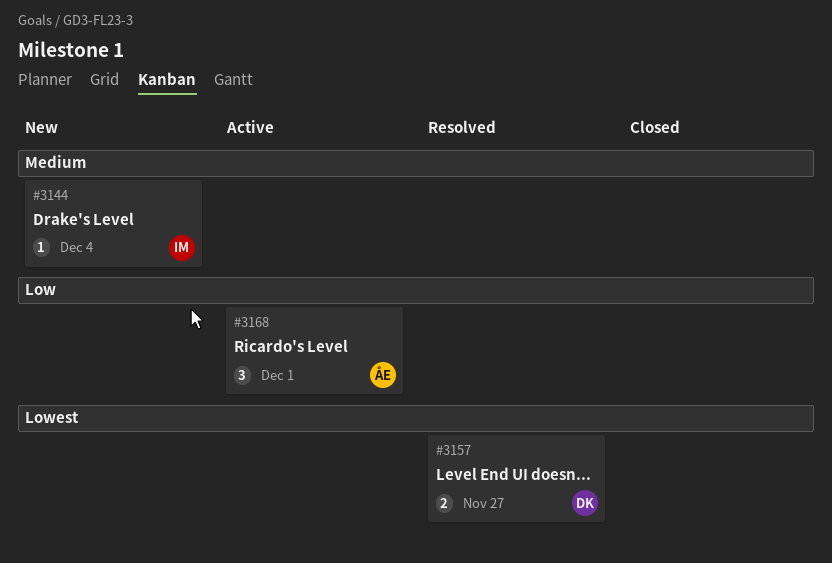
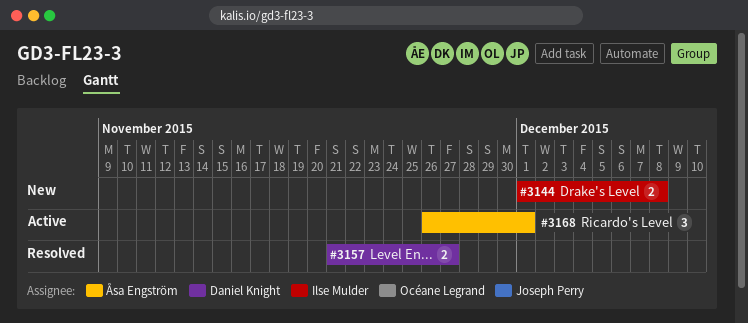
#3144, estimate: 1 -> 2
#3144, due: Dec 4 -> Dec 8

